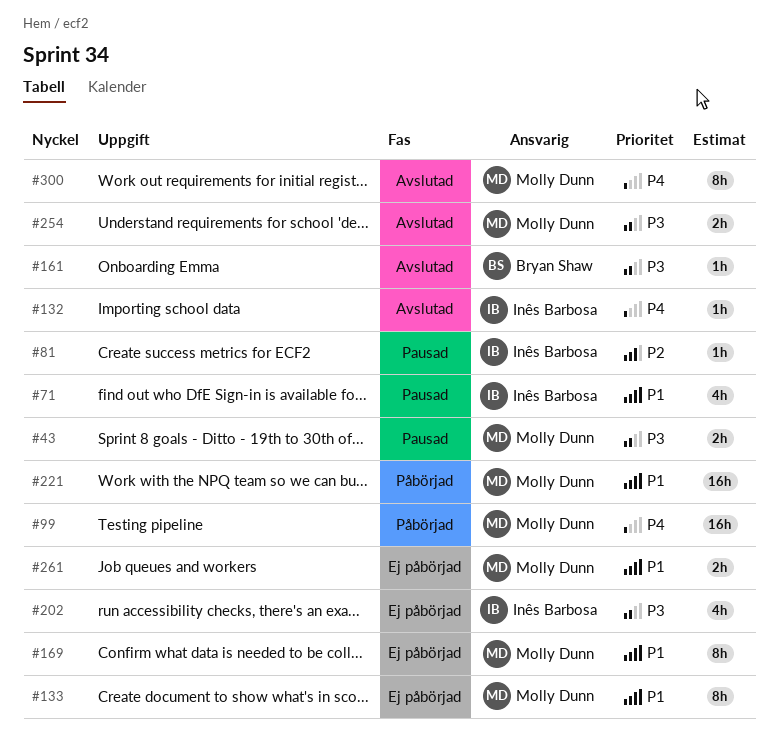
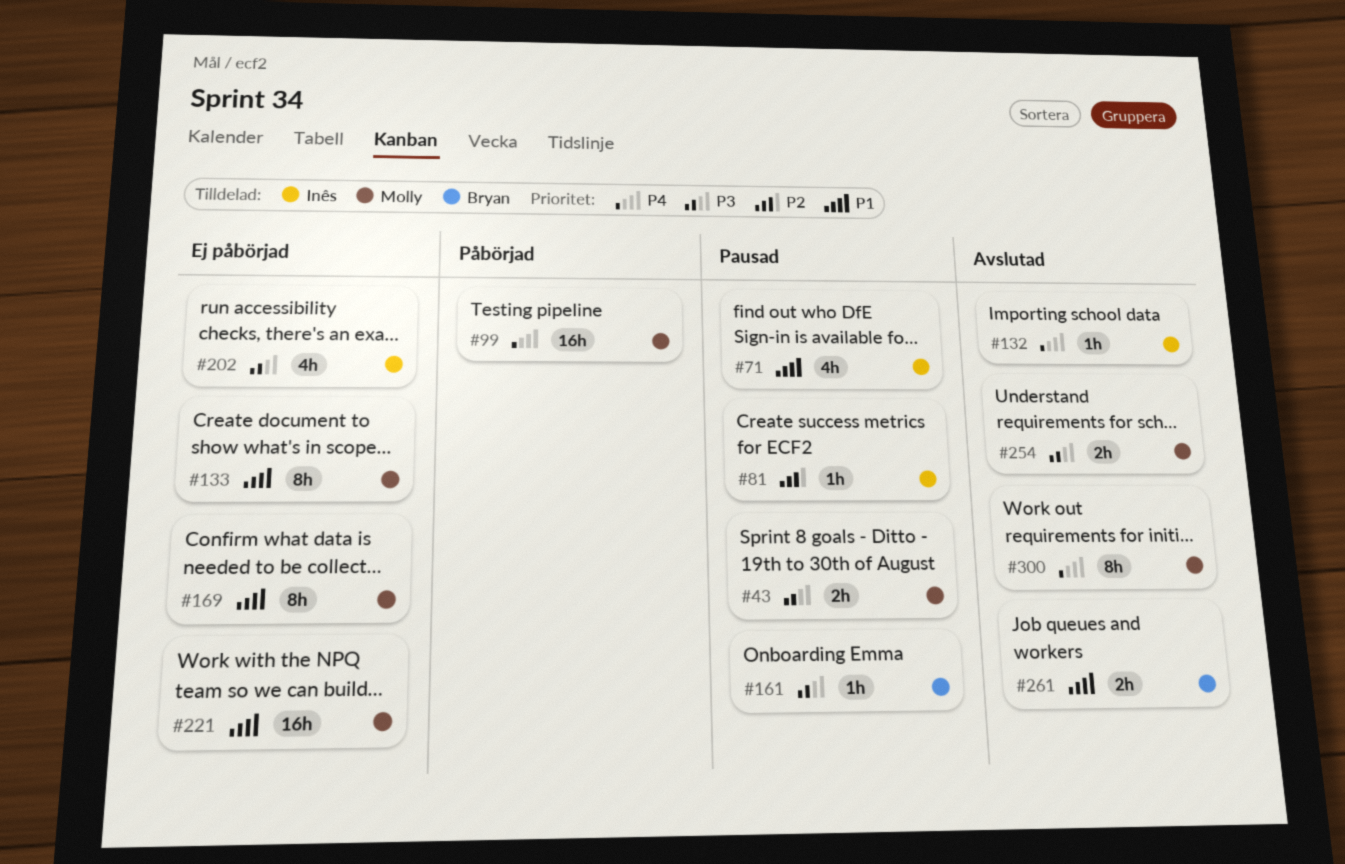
#161, status: Avslutad -> Pausad
#221, status: Påbörjad -> Ej påbörjad
#261, status: Ej påbörjad -> Avslutad
#261, owner: Molly Dunn -> Bryan Shaw

